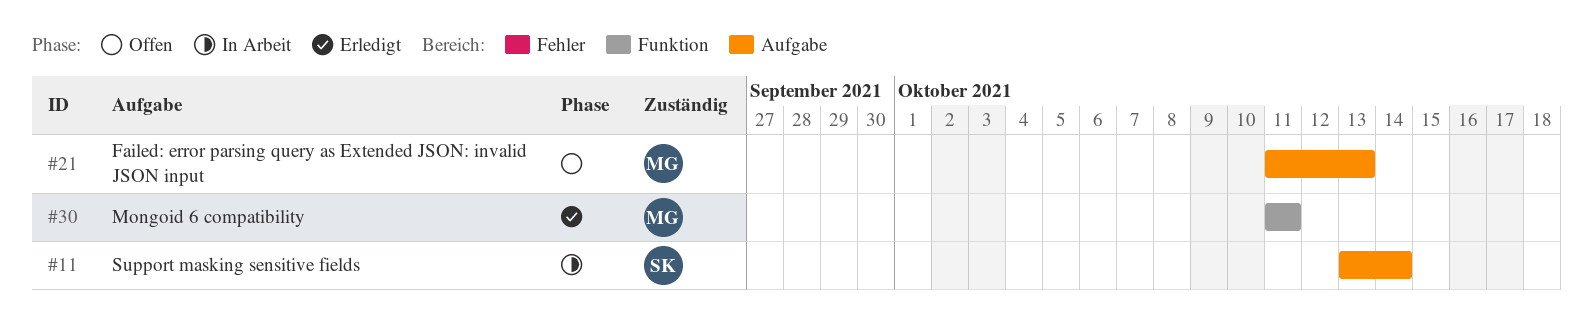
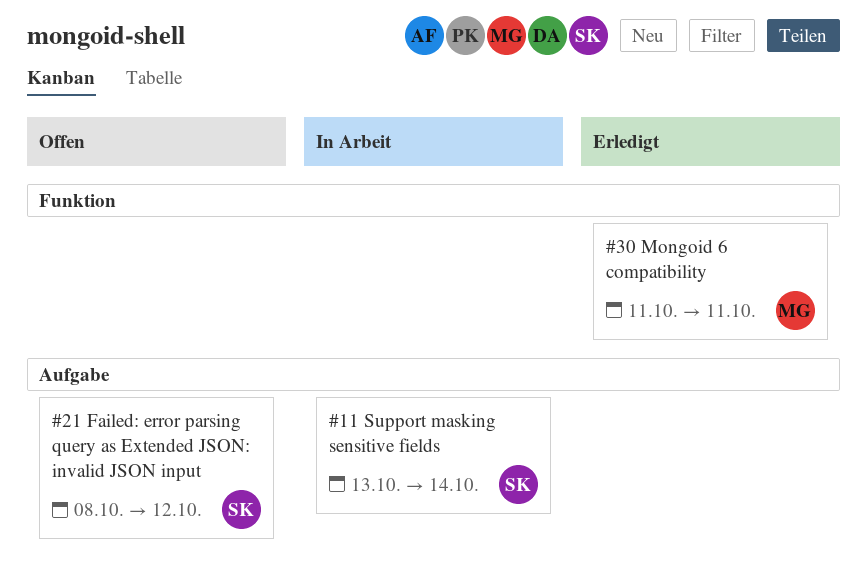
#21, owner: MG -> SK
#21, start: Oct 11 -> Oct 8
#21, due: Oct 13 -> Oct 12

